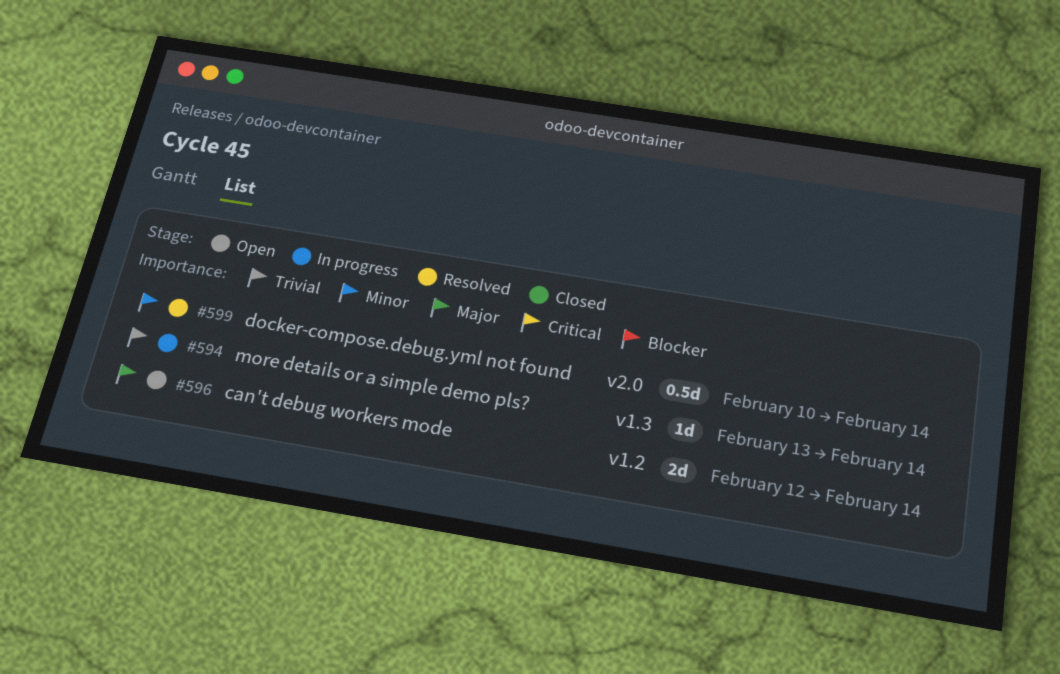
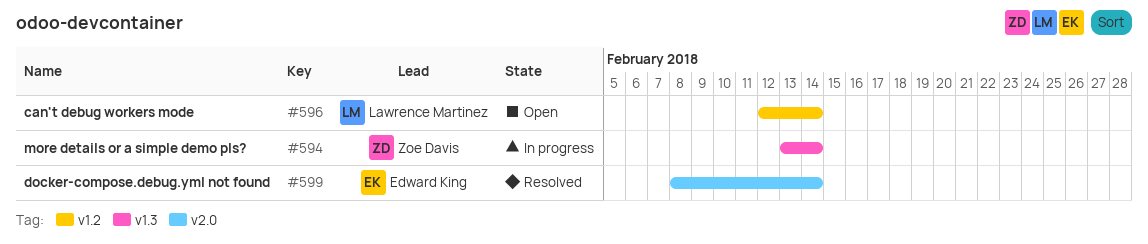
#599, start: Feb 10 -> Feb 8

